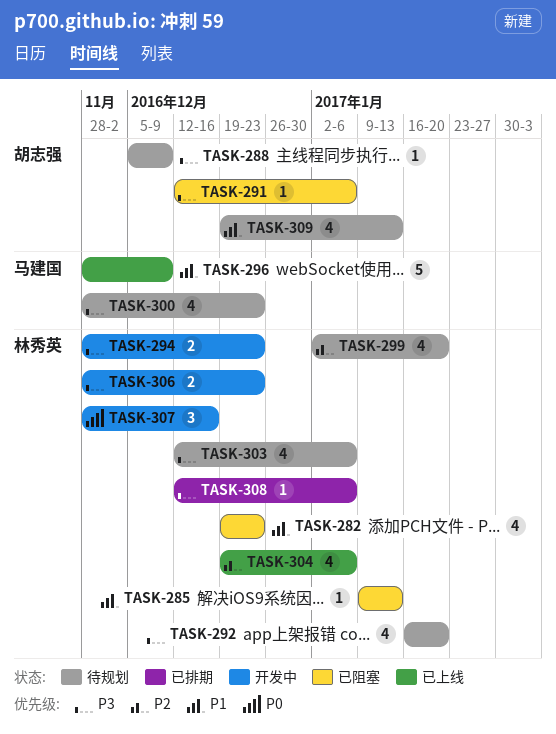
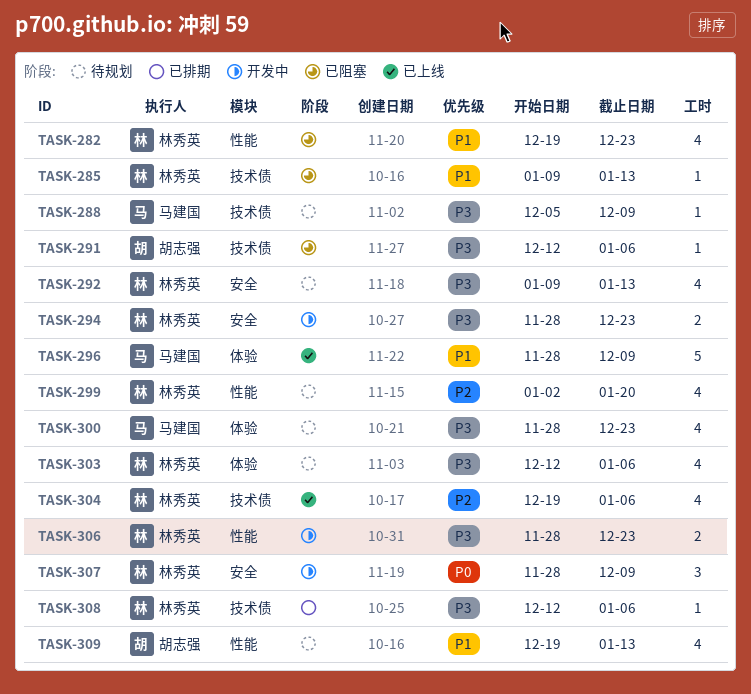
TASK-288, owner: 胡志强 -> 马建国
TASK-292, start: Jan 16 -> Jan 9
TASK-292, due: Jan 20 -> Jan 13
TASK-307, due: Dec 16 -> Dec 9

